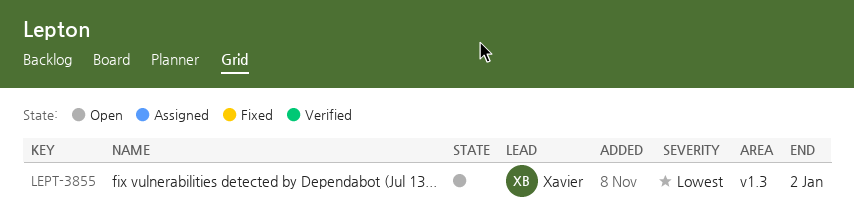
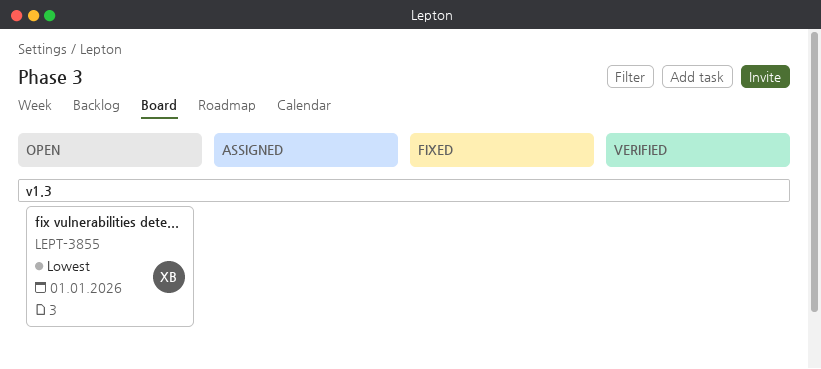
LEPT-3855, due: Jan 2 -> Jan 1

